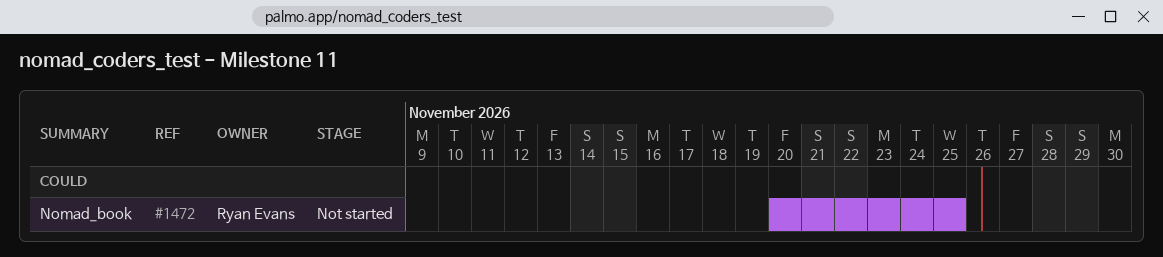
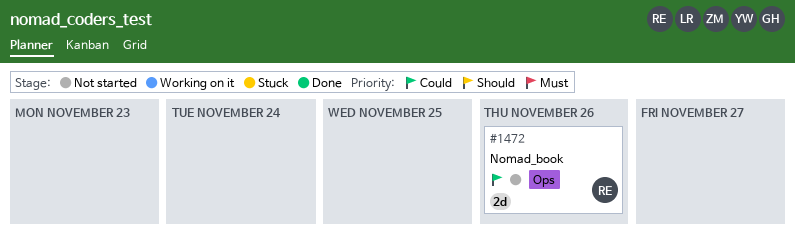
#1472, due: Nov 25 -> Nov 26

